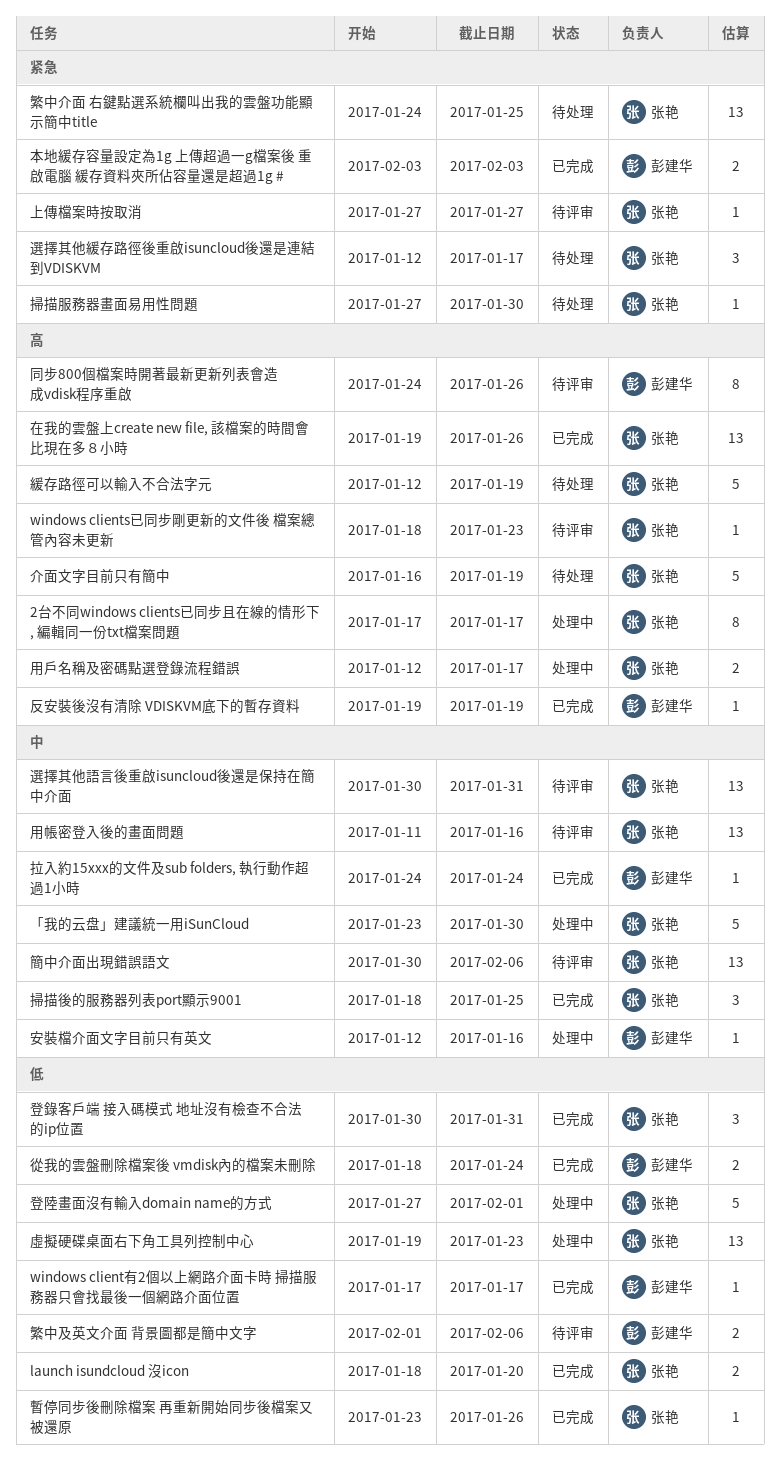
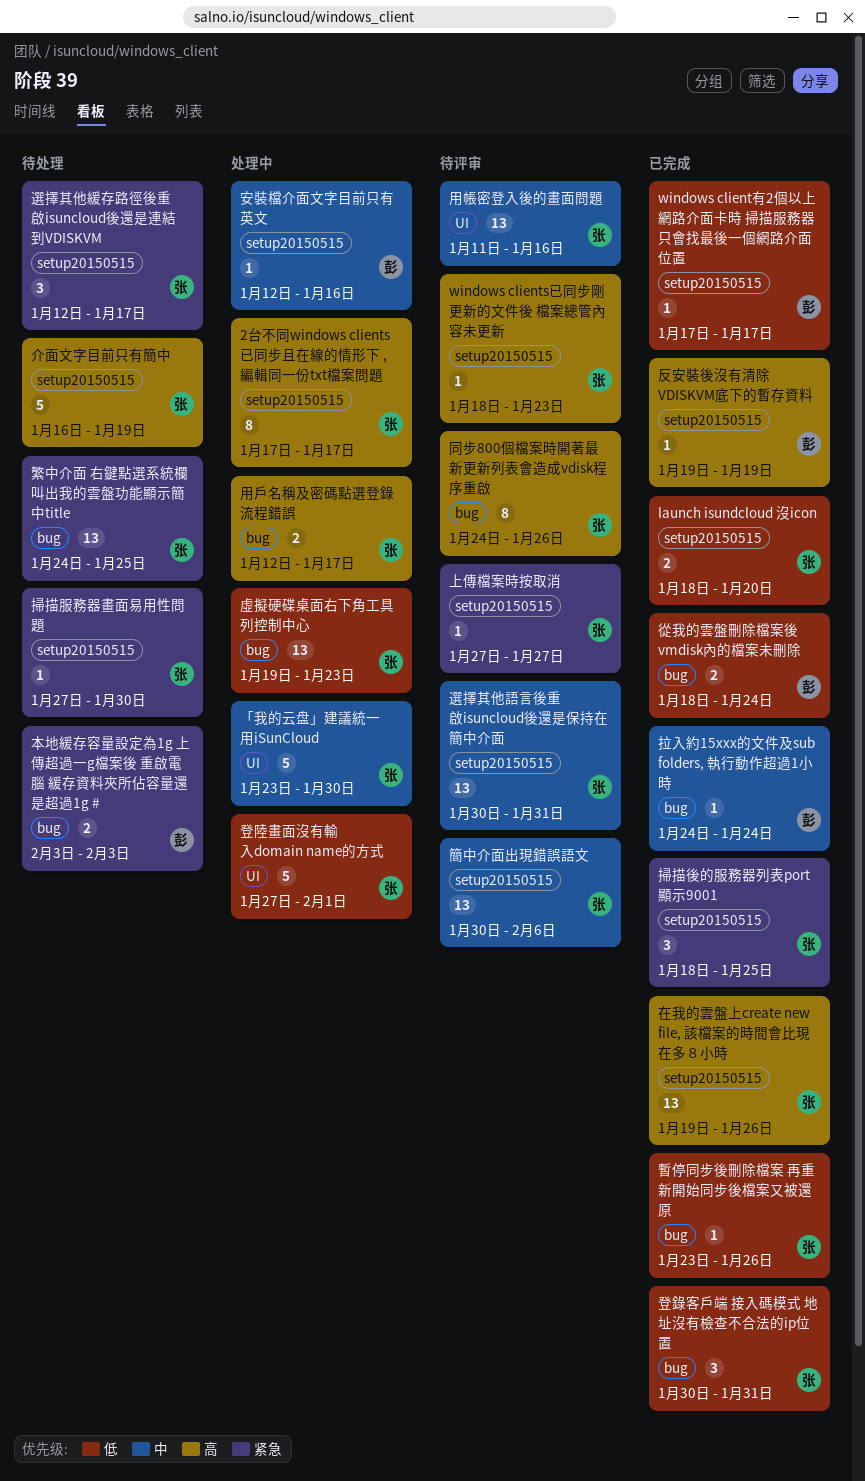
同步800個檔案時開著最新更新列表會造成vdisk程序重啟, owner: 彭建华 -> 张艳
掃描後的服務器列表port顯示9001, priority: 中 -> 紧急
本地緩存容量設定為1g 上傳超過一g檔案後 重啟電腦 緩存資料夾所佔容量還是超過1g #, status: 已完成 -> 待处理
緩存路徑可以輸入不合法字元: present -> none
繁中及英文介面 背景圖都是簡中文字: present -> none

